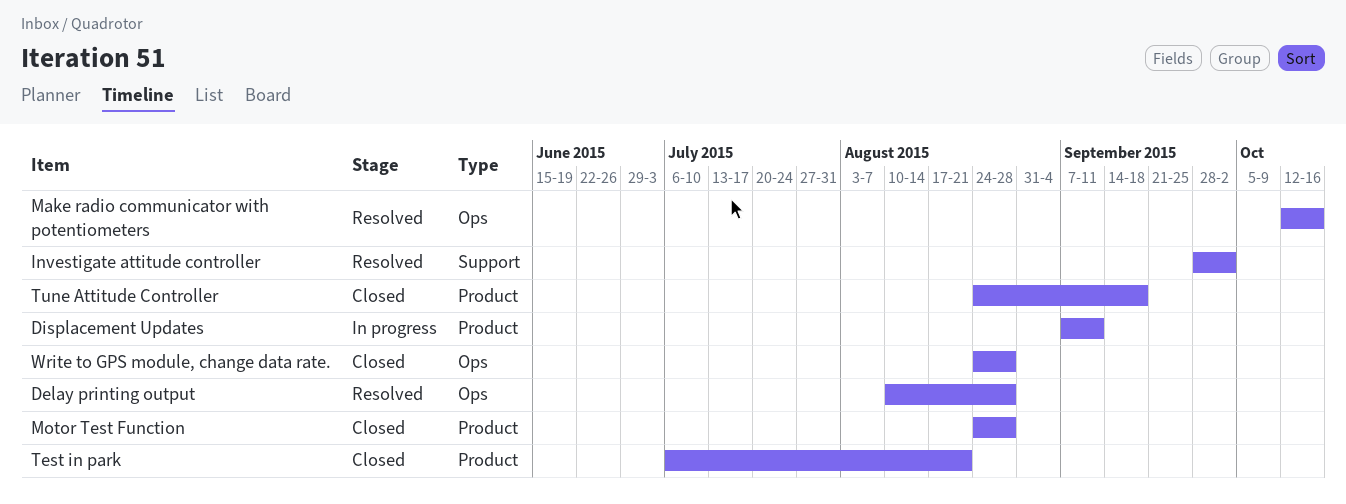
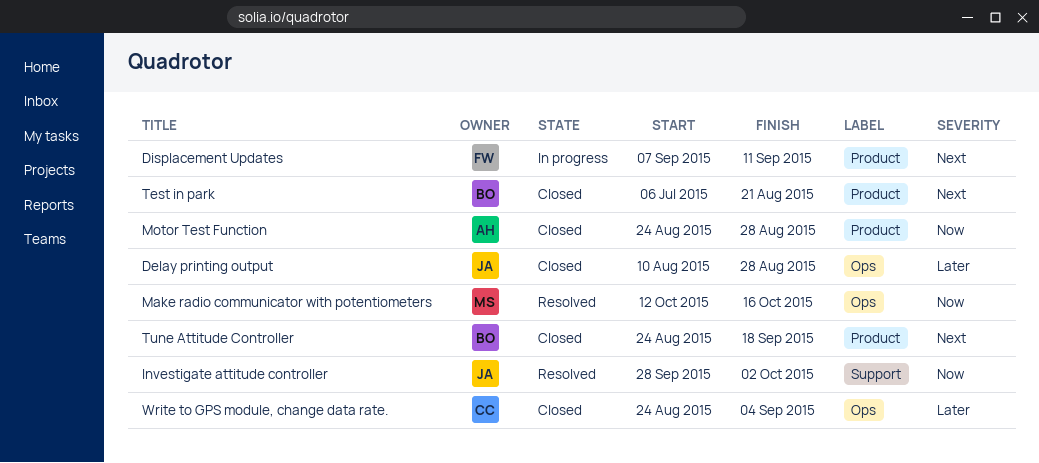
Delay printing output, status: Resolved -> Closed
Write to GPS module, change data rate., due: Aug 28 -> Sep 4

